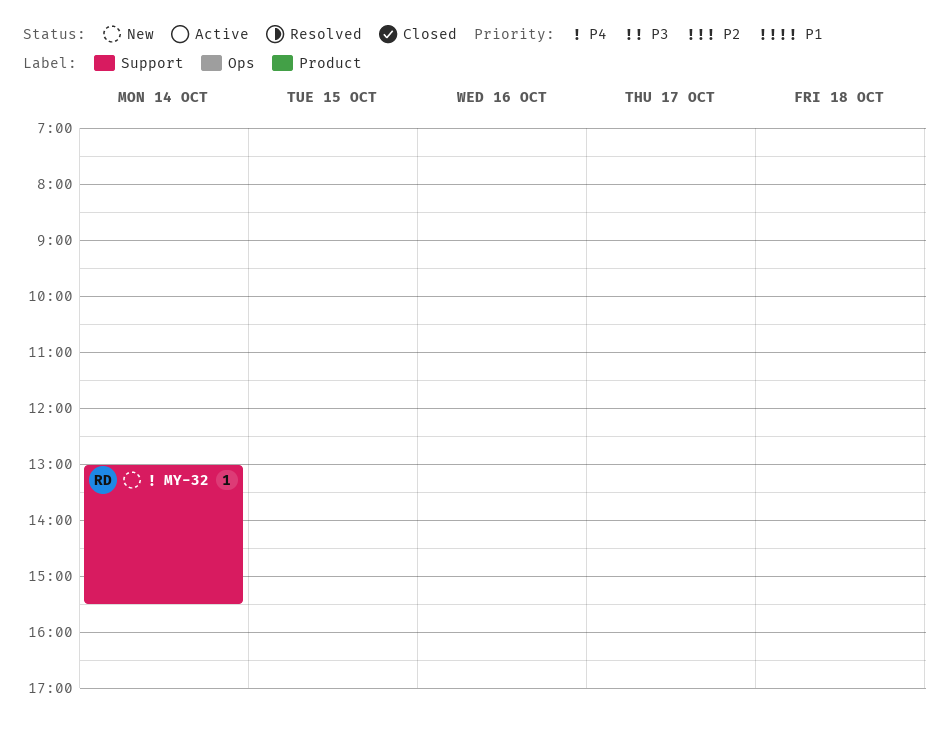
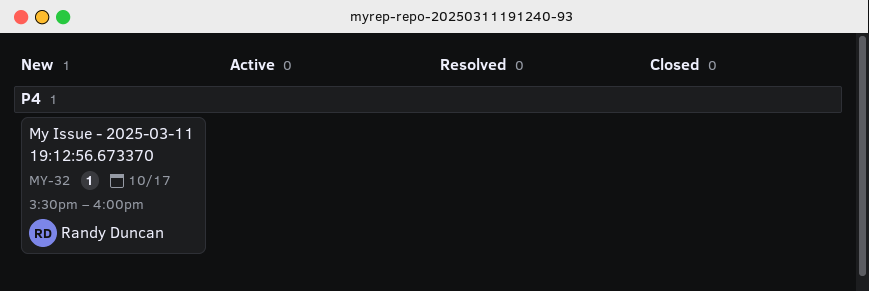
MY-32, day: Oct 14 -> Oct 17
MY-32, begins: 13:00 -> 15:30
MY-32, ends: 15:30 -> 16:00

